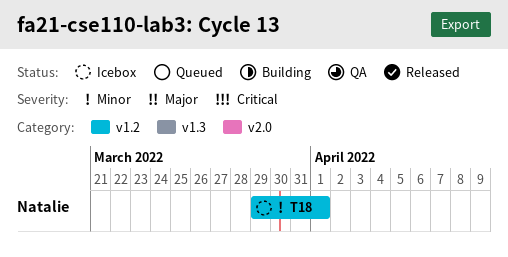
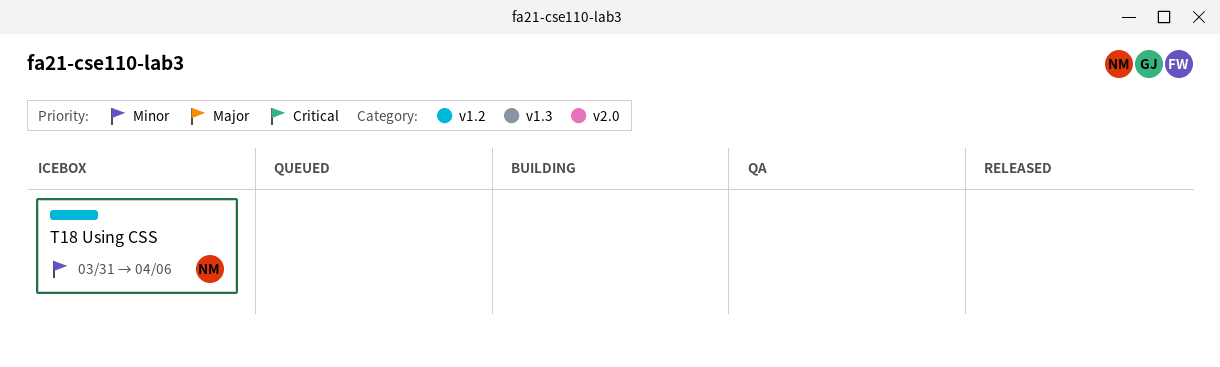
T18, start: Mar 29 -> Mar 31
T18, due: Apr 1 -> Apr 6

